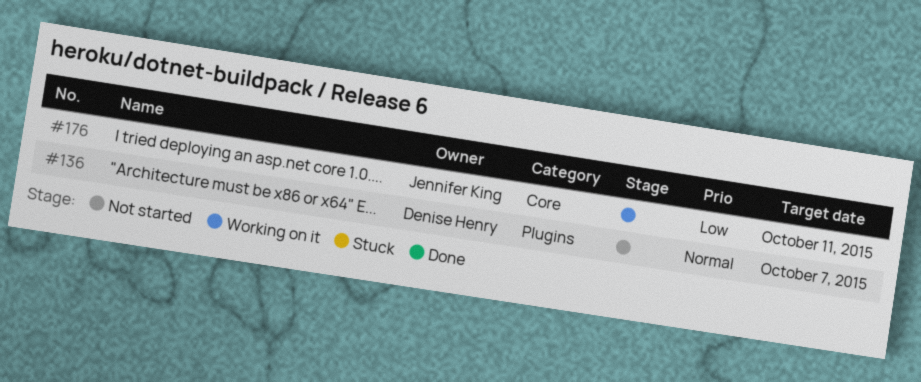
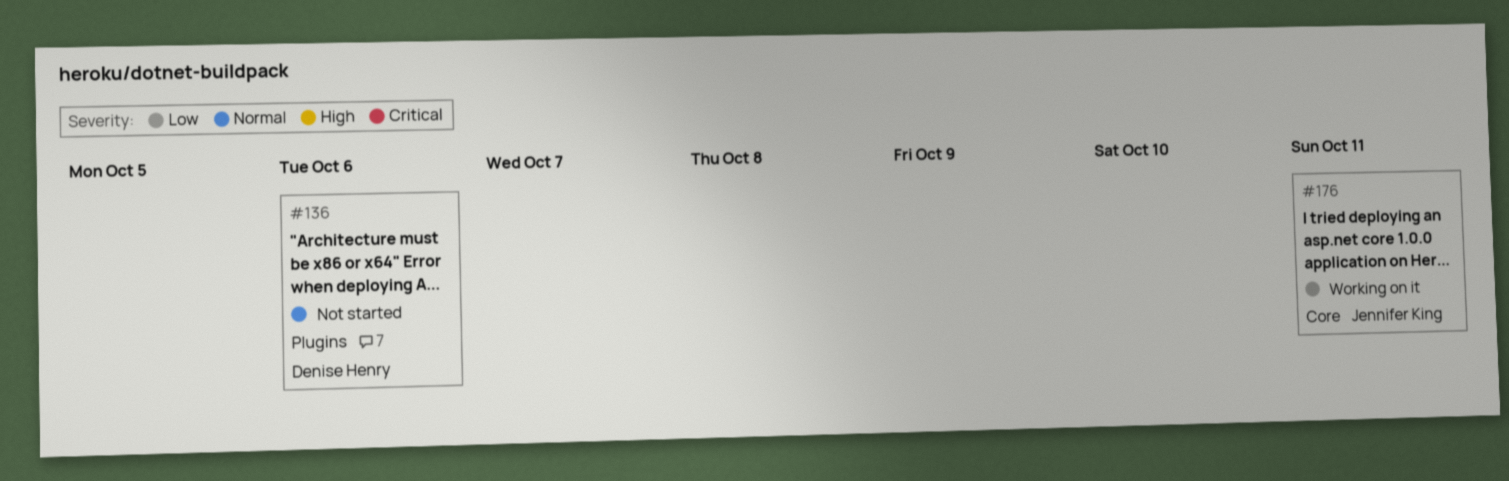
#136, due: Oct 7 -> Oct 6

